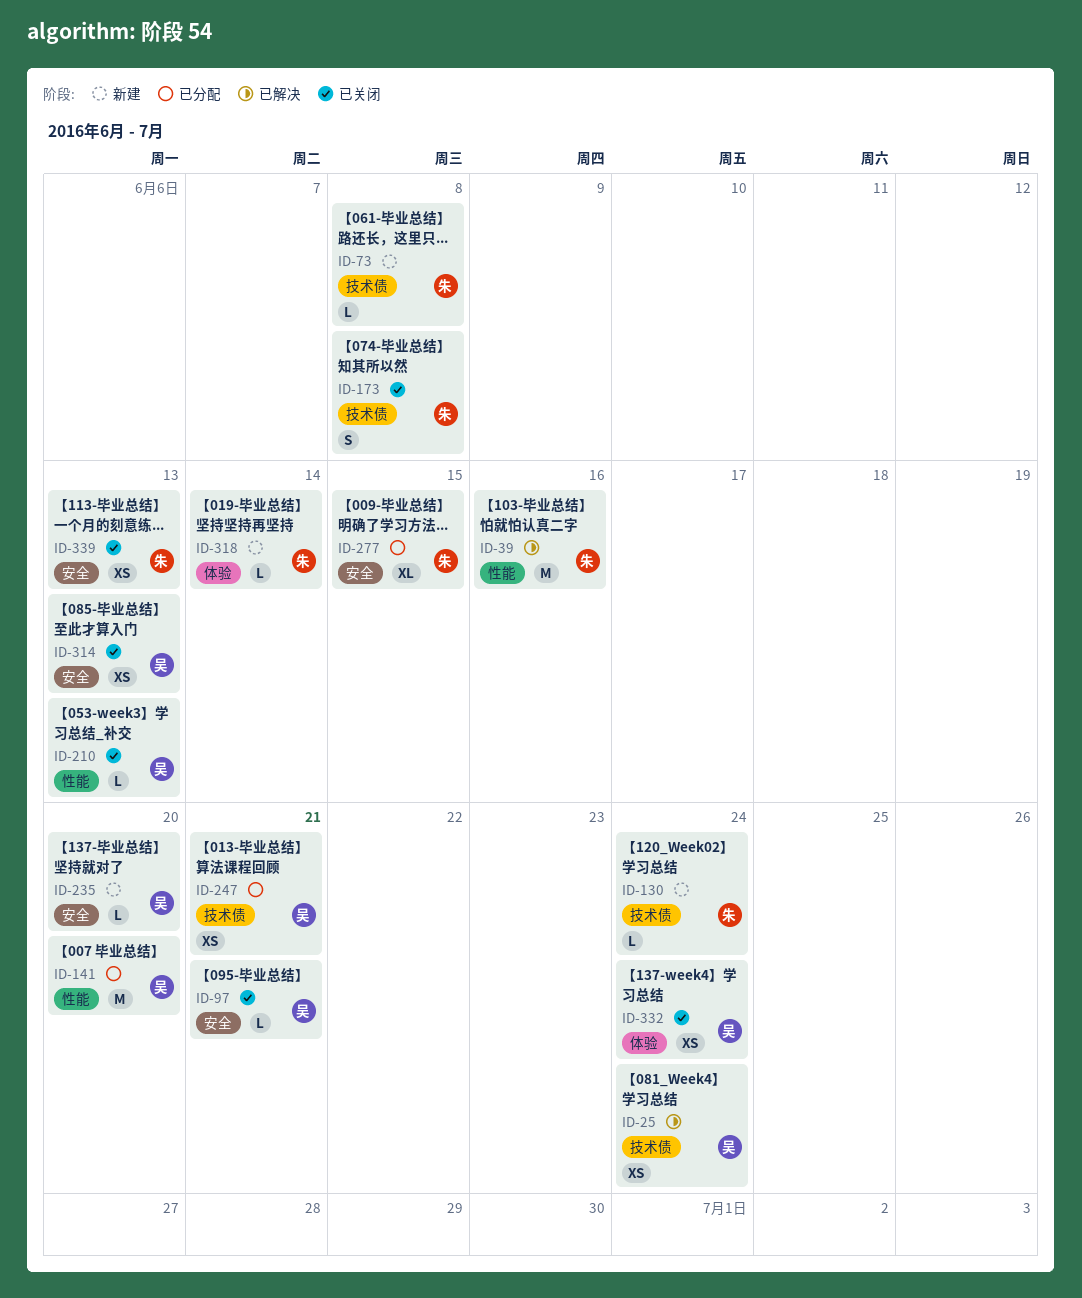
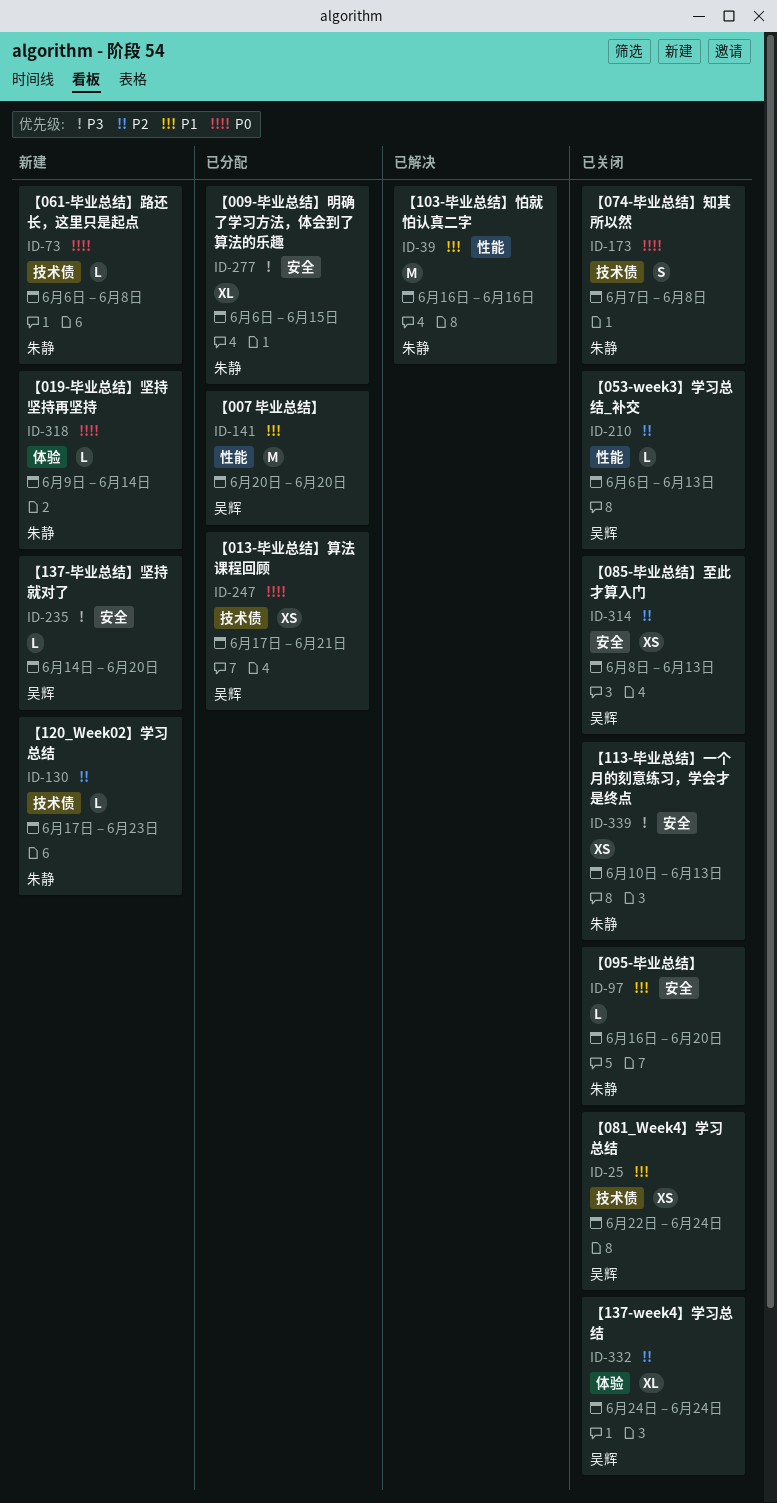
ID-25, status: 已解决 -> 已关闭
ID-97, owner: 吴辉 -> 朱静
ID-97, due: Jun 21 -> Jun 20
ID-130, due: Jun 24 -> Jun 23
ID-332, estimate: XS -> XL

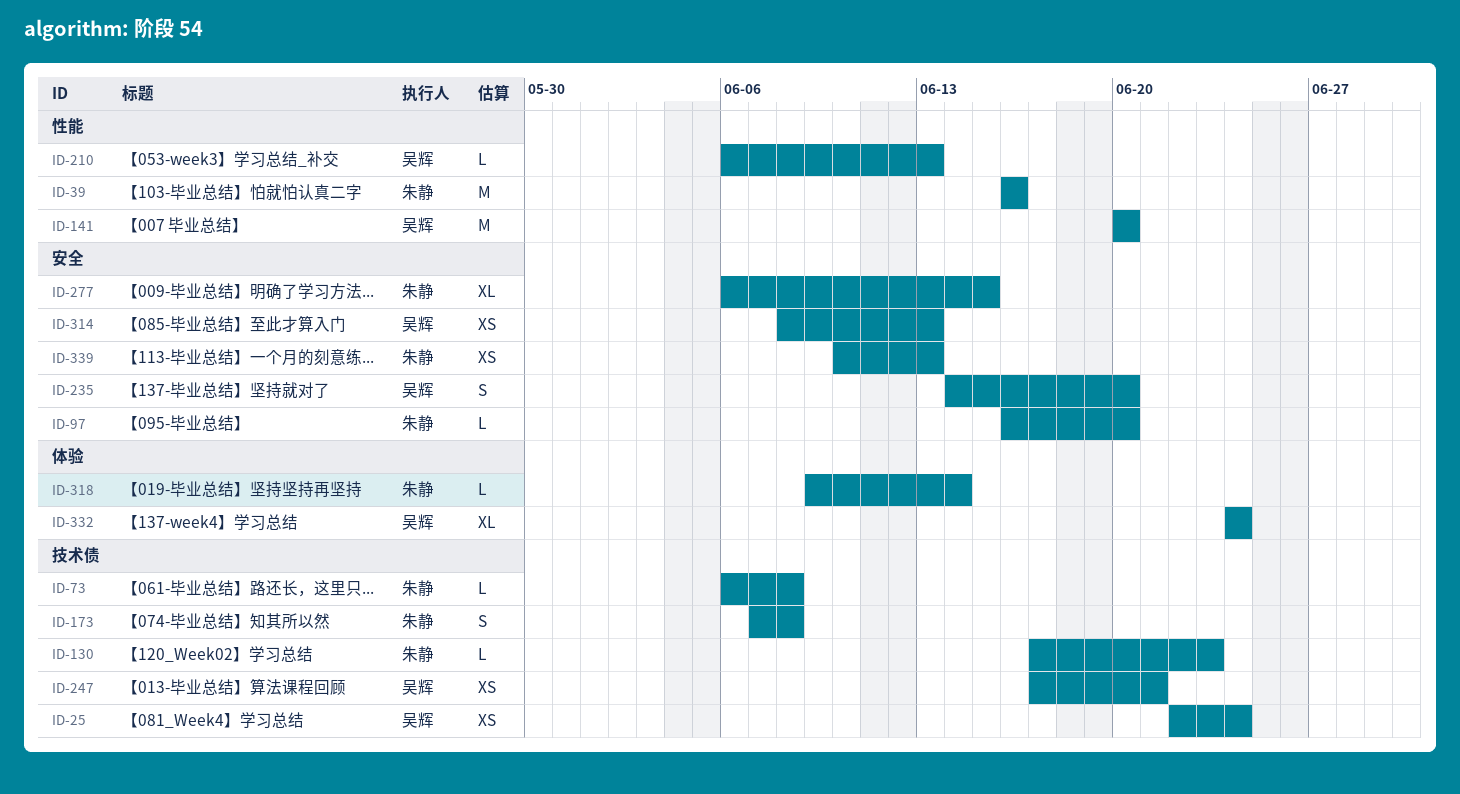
ID-235, estimate: L -> S

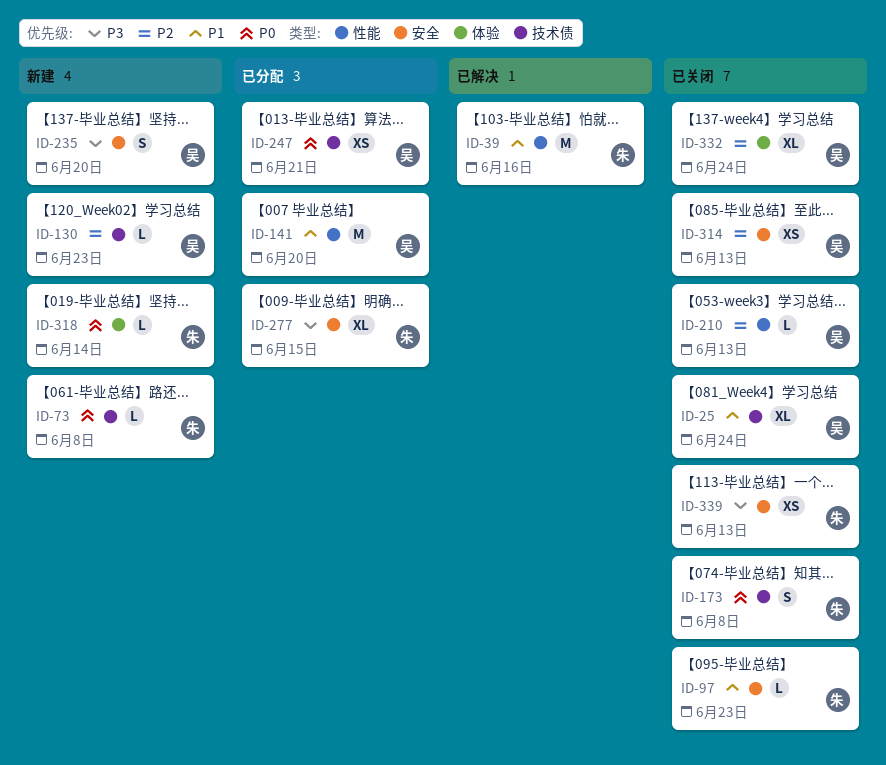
ID-25, estimate: XS -> XL
ID-97, due: Jun 20 -> Jun 23
ID-130, owner: 朱静 -> 吴辉

